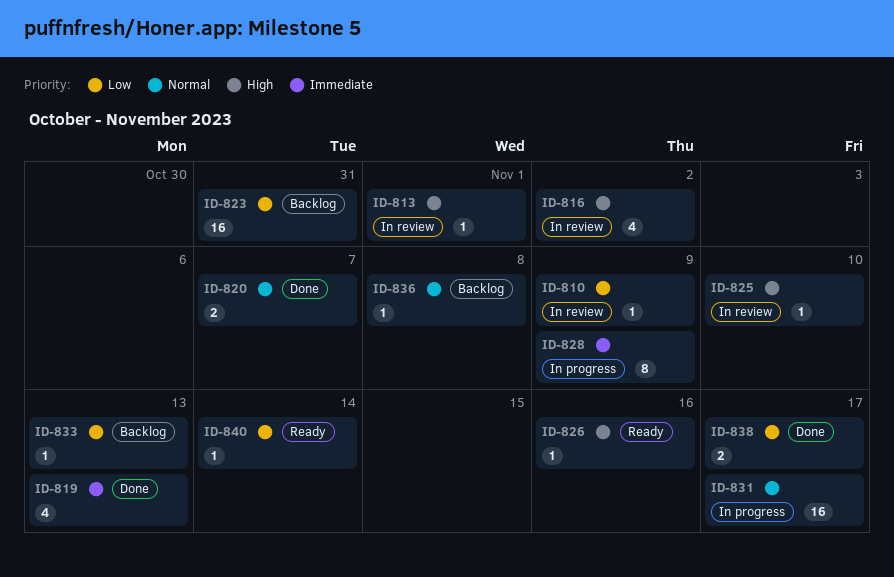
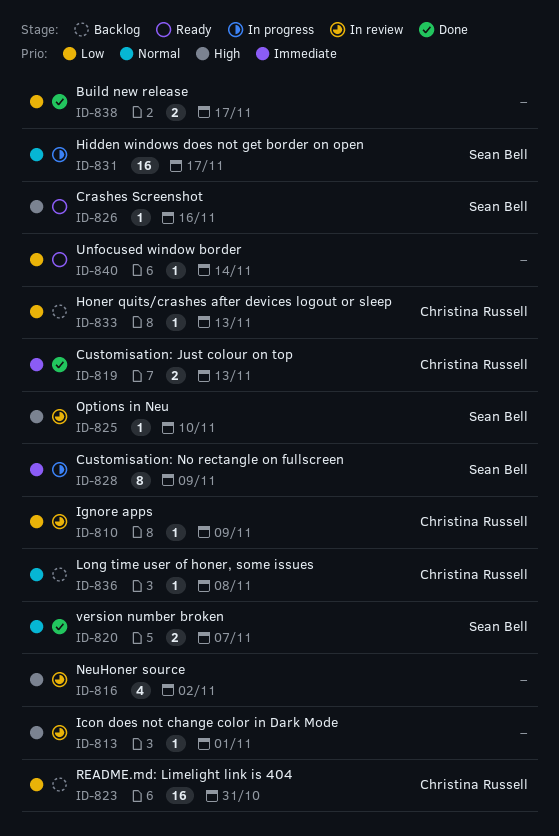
ID-819, estimate: 4 -> 2

